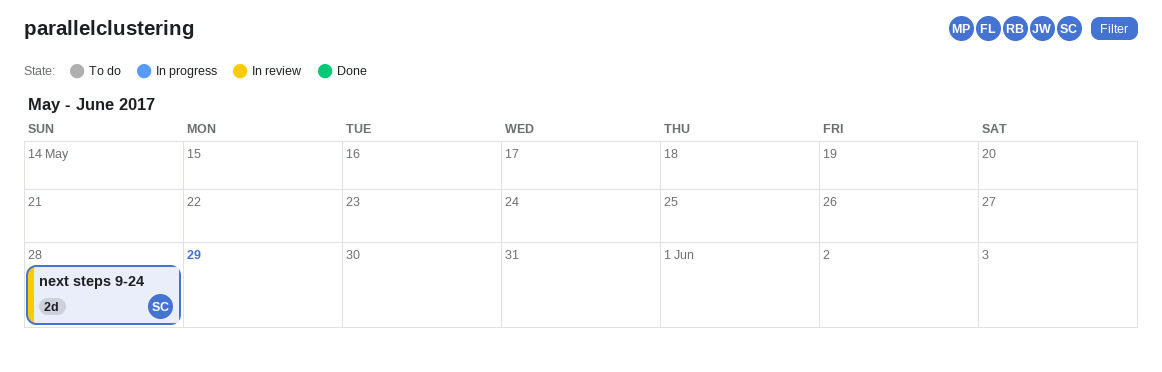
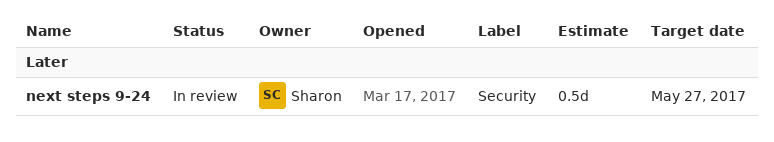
next steps 9-24, estimate: 2d -> 0.5d
next steps 9-24, due: May 28 -> May 27

